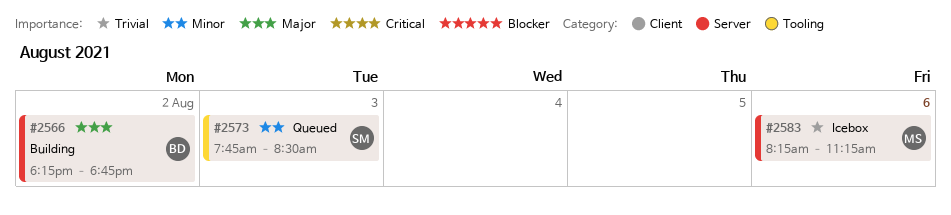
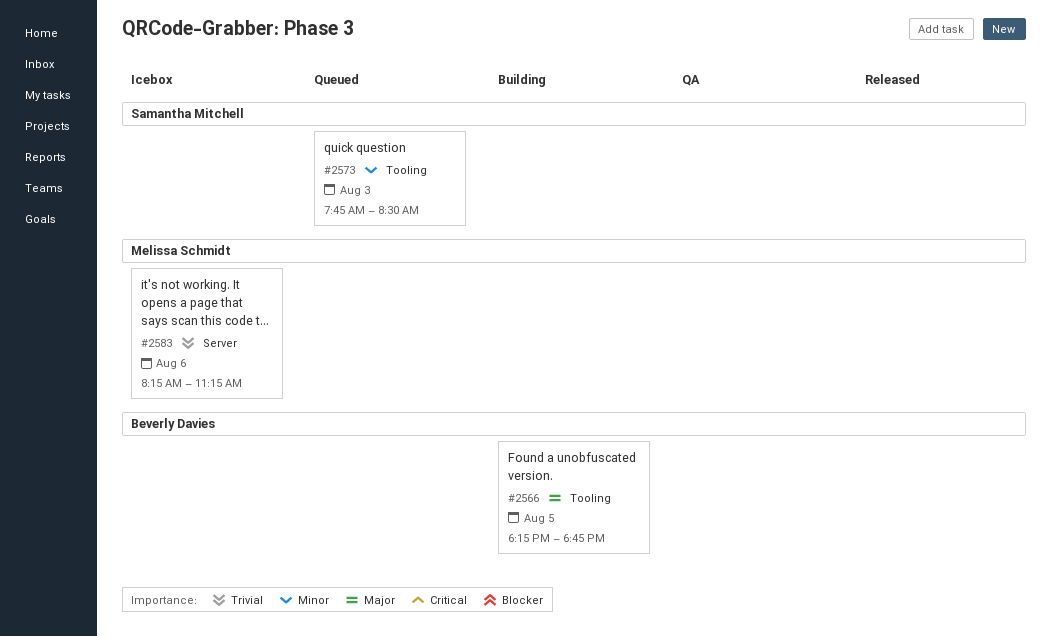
#2566, label: Server -> Tooling
#2566, day: Aug 2 -> Aug 5

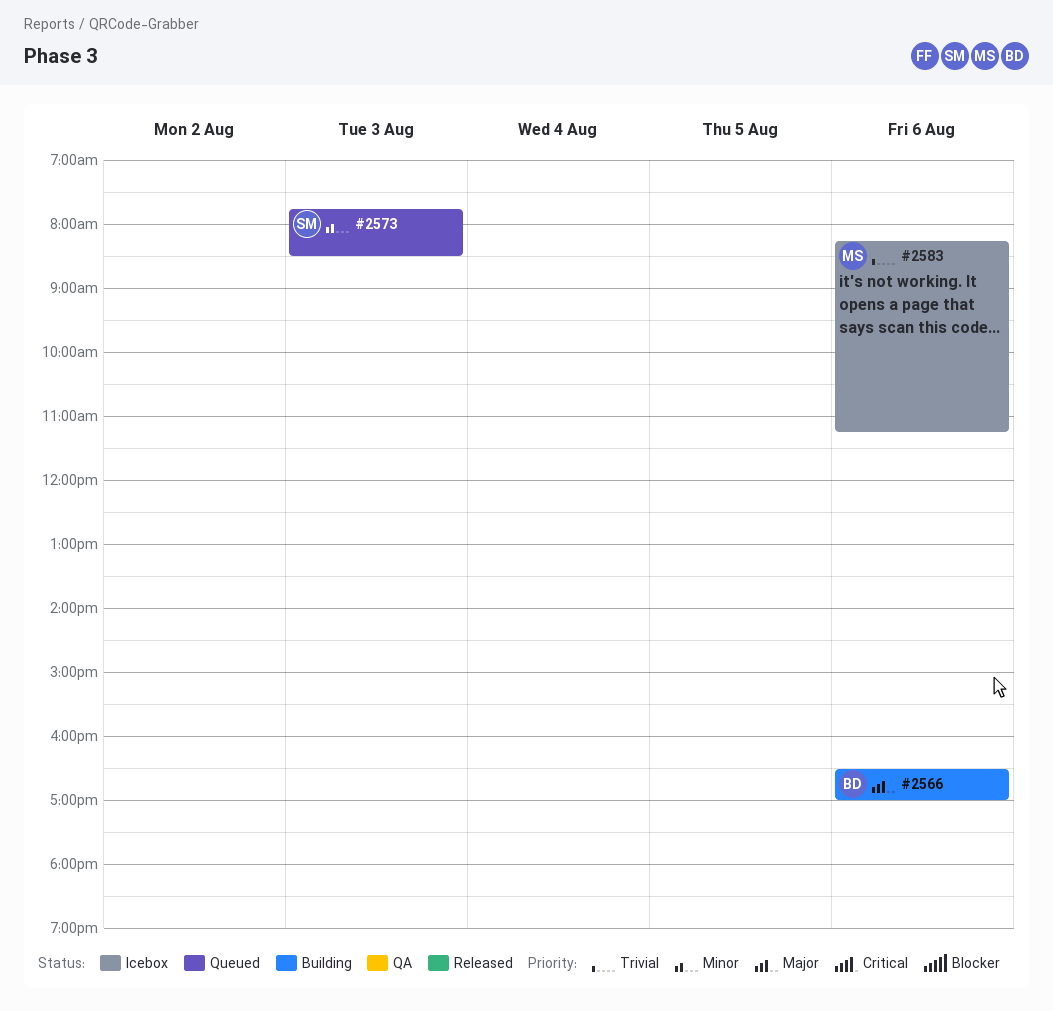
#2566, day: Aug 5 -> Aug 6
#2566, begins: 18:15 -> 16:30
#2566, ends: 18:45 -> 17:00

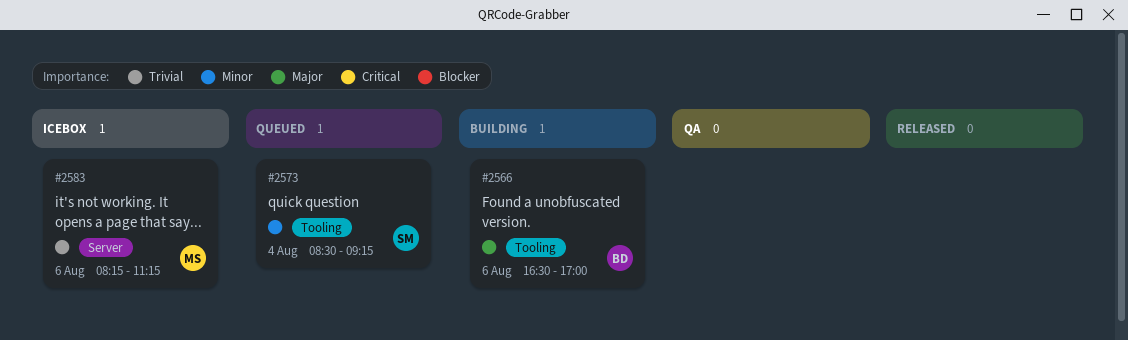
#2573, day: Aug 3 -> Aug 4
#2573, begins: 07:45 -> 08:30
#2573, ends: 08:30 -> 09:15

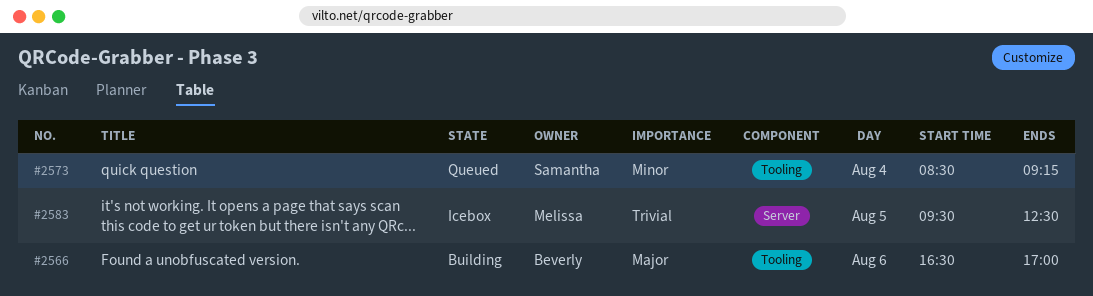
#2583, day: Aug 6 -> Aug 5
#2583, begins: 08:15 -> 09:30
#2583, ends: 11:15 -> 12:30

